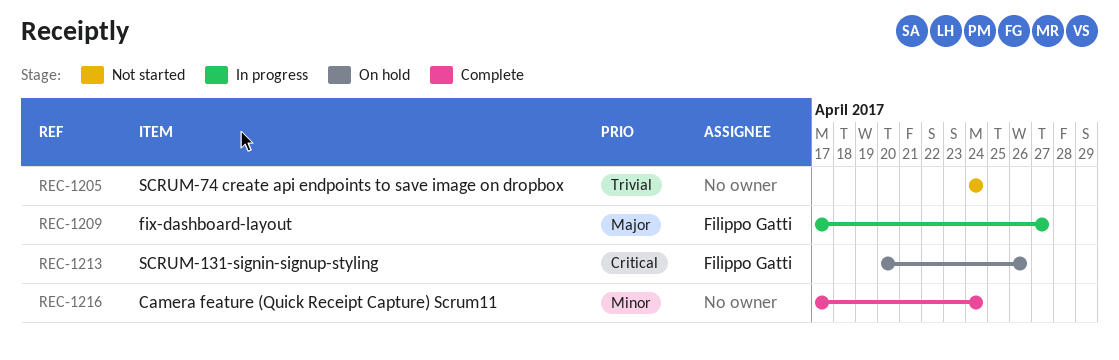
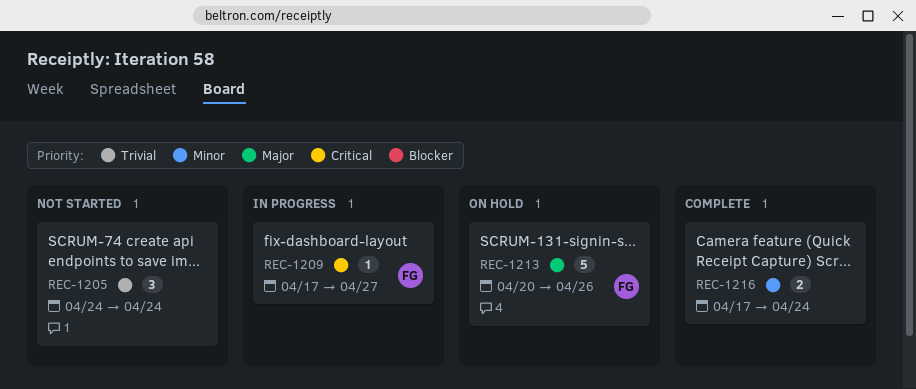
REC-1209, priority: Major -> Critical
REC-1213, priority: Critical -> Major

